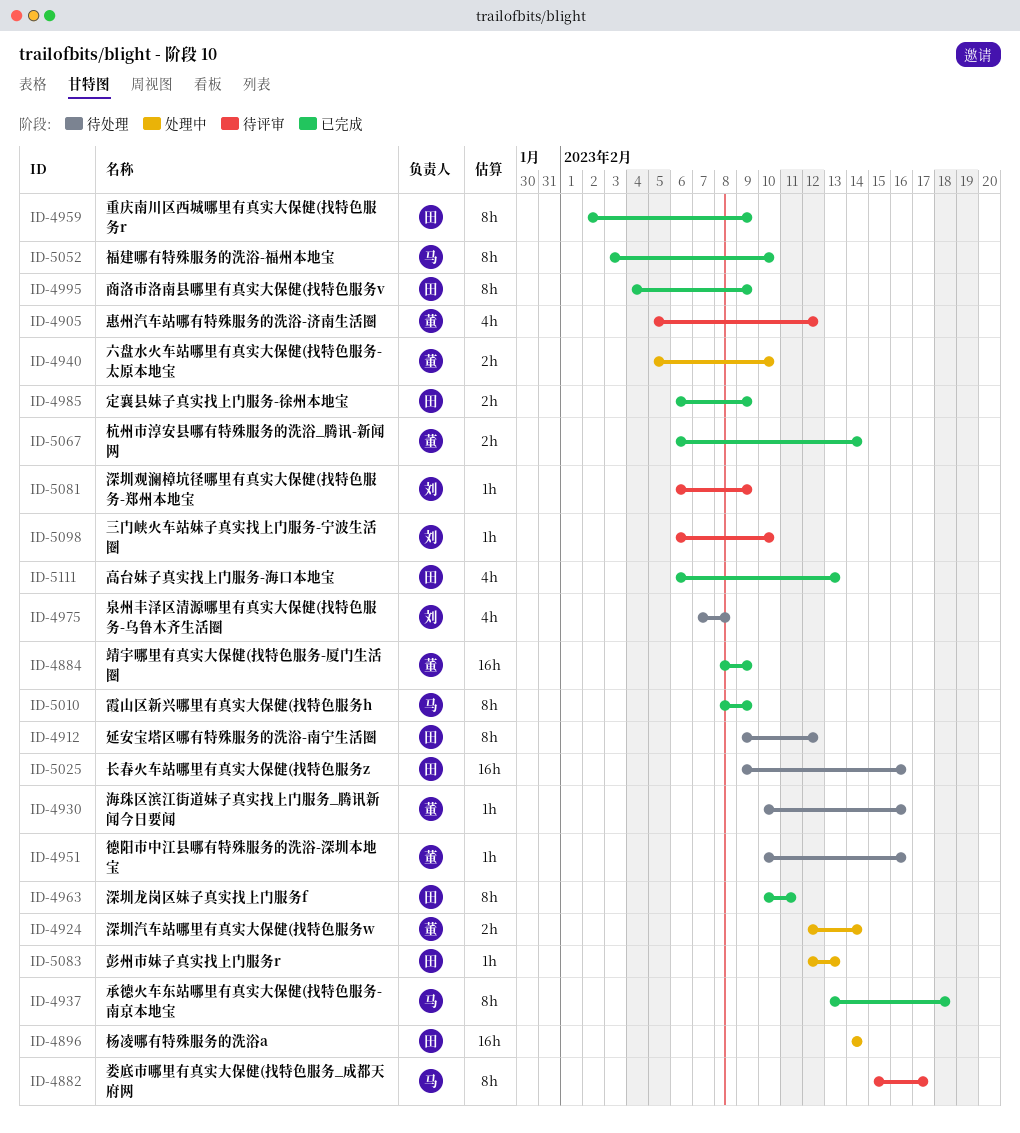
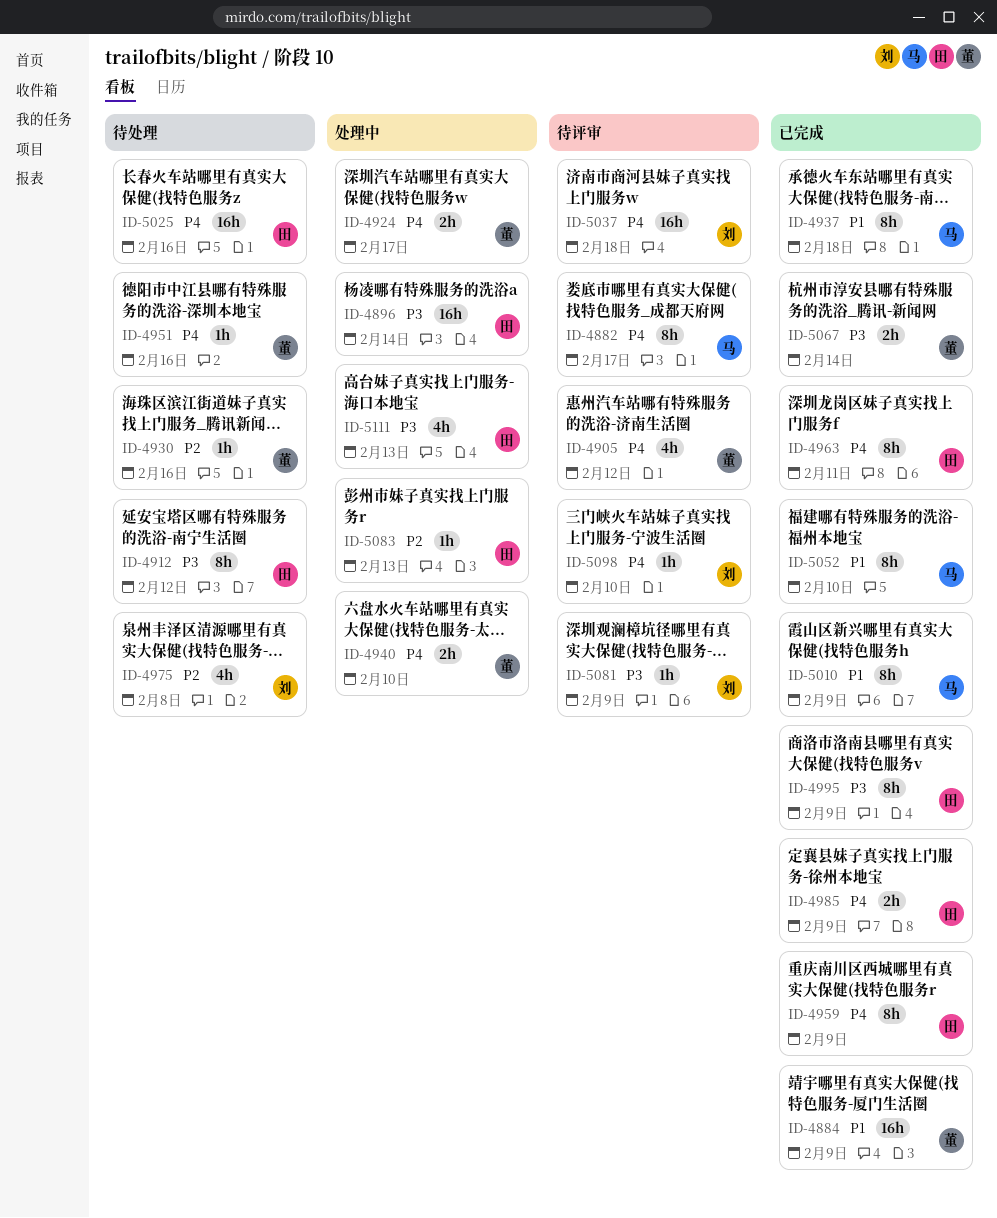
ID-4924, due: Feb 14 -> Feb 17
ID-5037: none -> present
ID-5111, status: 已完成 -> 处理中

